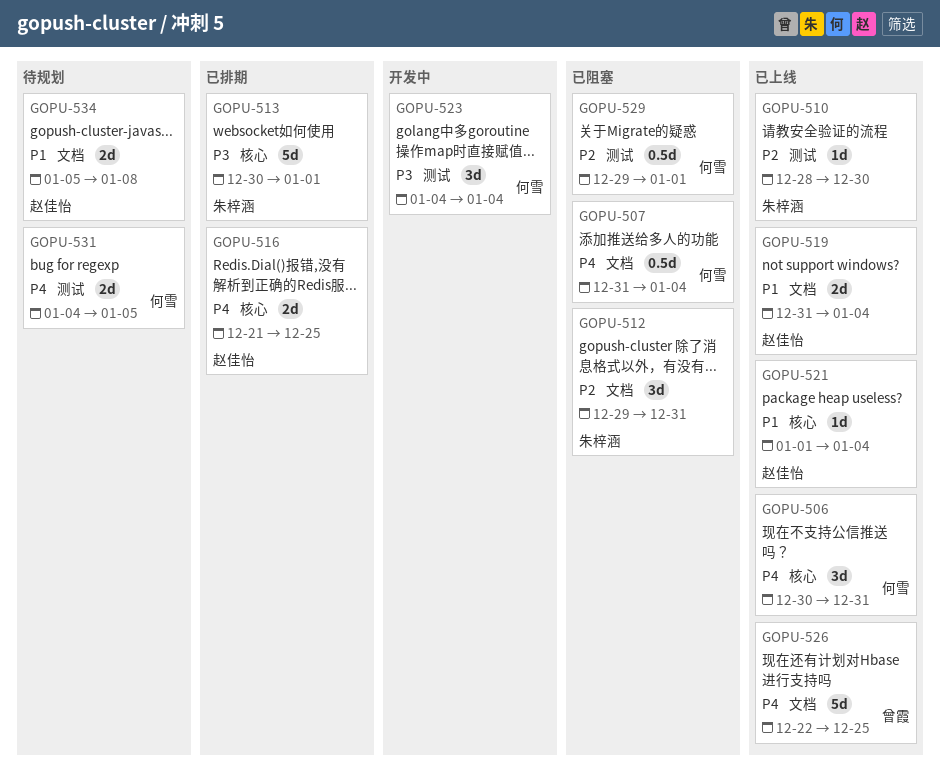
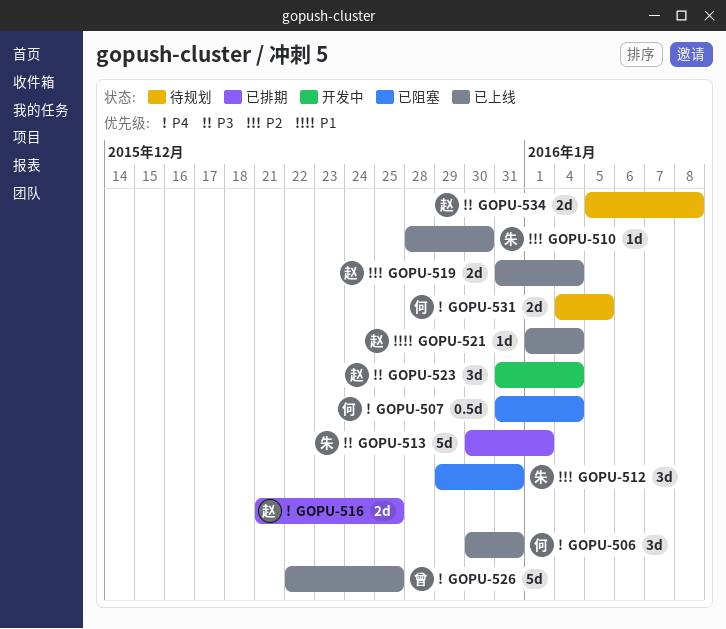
GOPU-519, priority: P1 -> P2
GOPU-523, owner: 何雪 -> 赵佳怡
GOPU-523, start: Jan 4 -> Dec 31
GOPU-529: present -> none
GOPU-534, priority: P1 -> P3

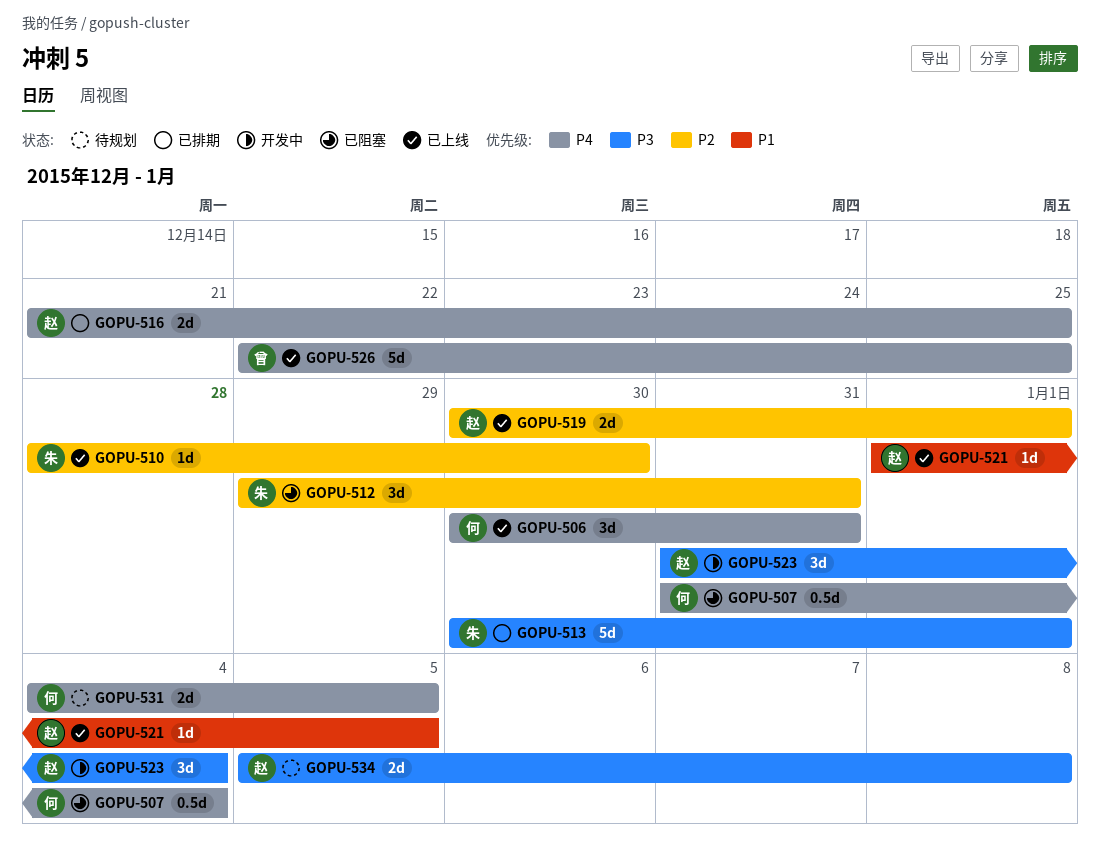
GOPU-519, start: Dec 31 -> Dec 30
GOPU-519, due: Jan 4 -> Jan 1
GOPU-521, due: Jan 4 -> Jan 5

